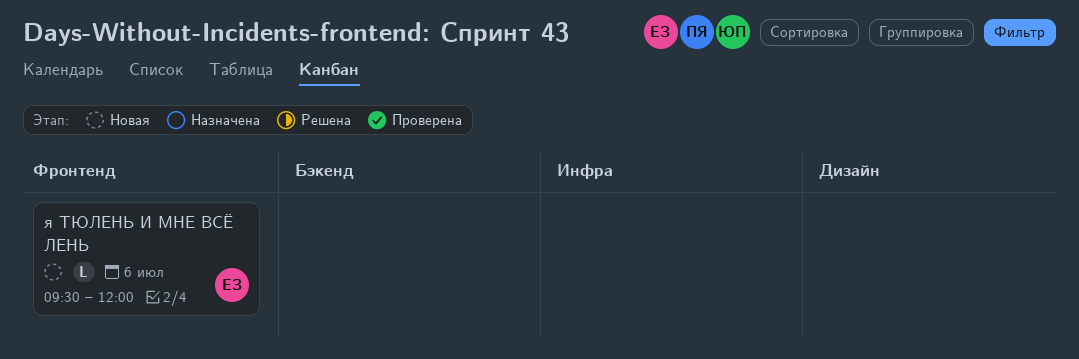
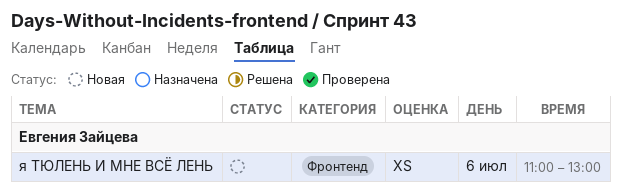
я ТЮЛЕНЬ И МНЕ ВСЁ ЛЕНЬ, estimate: L -> XS
я ТЮЛЕНЬ И МНЕ ВСЁ ЛЕНЬ, begins: 09:30 -> 11:00
я ТЮЛЕНЬ И МНЕ ВСЁ ЛЕНЬ, ends: 12:00 -> 13:00

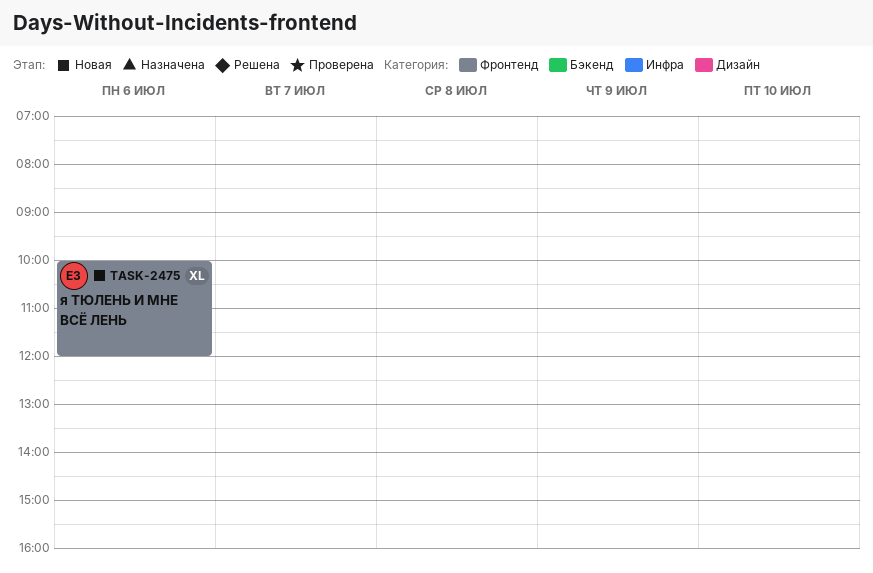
я ТЮЛЕНЬ И МНЕ ВСЁ ЛЕНЬ, estimate: XS -> XL
я ТЮЛЕНЬ И МНЕ ВСЁ ЛЕНЬ, begins: 11:00 -> 10:00
я ТЮЛЕНЬ И МНЕ ВСЁ ЛЕНЬ, ends: 13:00 -> 12:00

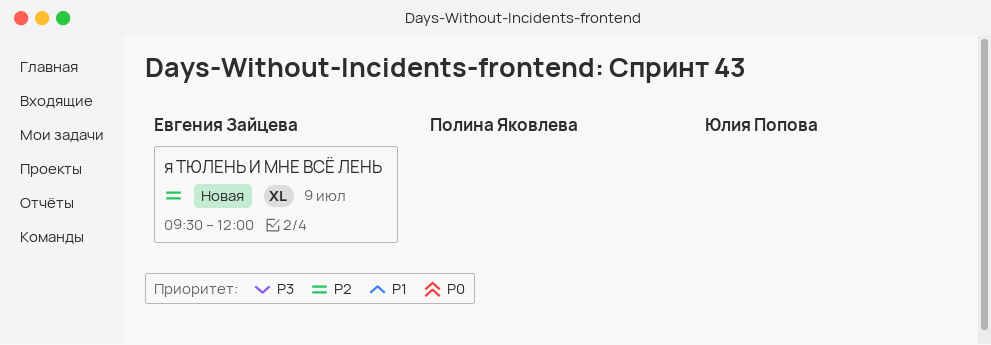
я ТЮЛЕНЬ И МНЕ ВСЁ ЛЕНЬ, day: Jul 6 -> Jul 9
я ТЮЛЕНЬ И МНЕ ВСЁ ЛЕНЬ, begins: 10:00 -> 09:30

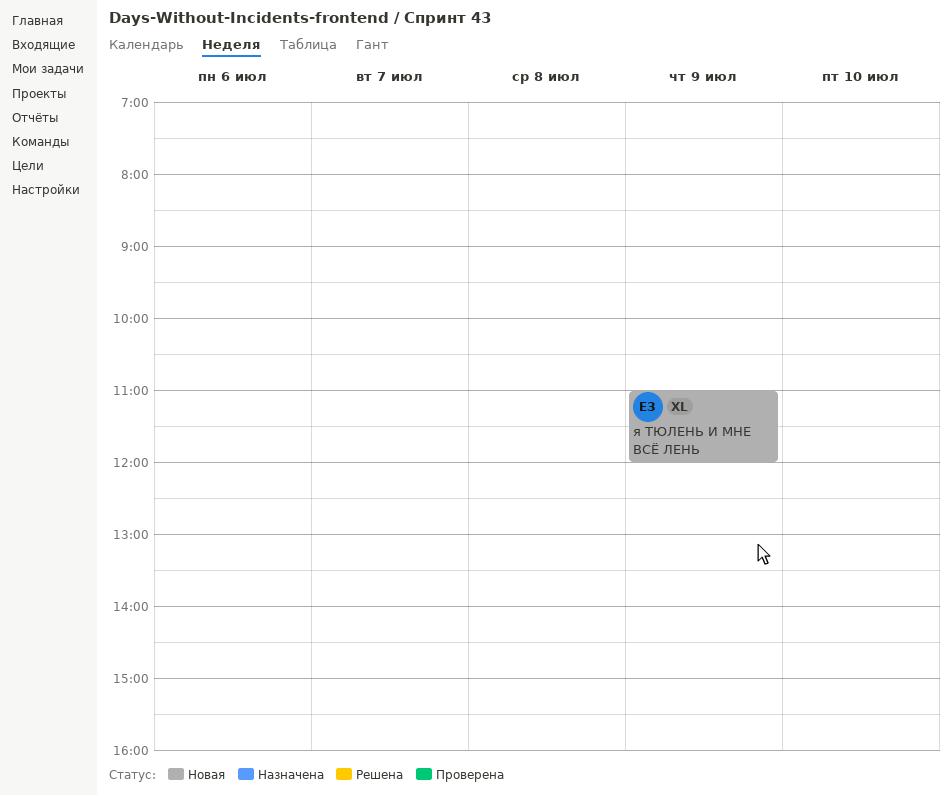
я ТЮЛЕНЬ И МНЕ ВСЁ ЛЕНЬ, begins: 09:30 -> 11:00

